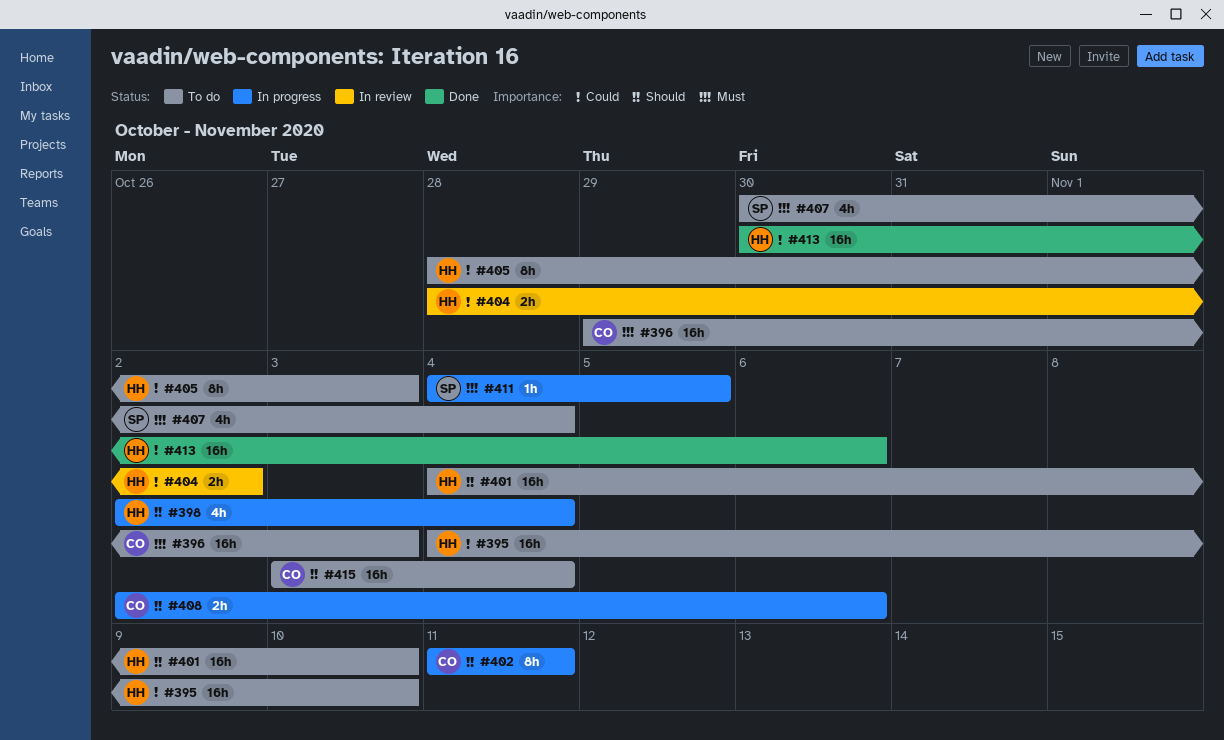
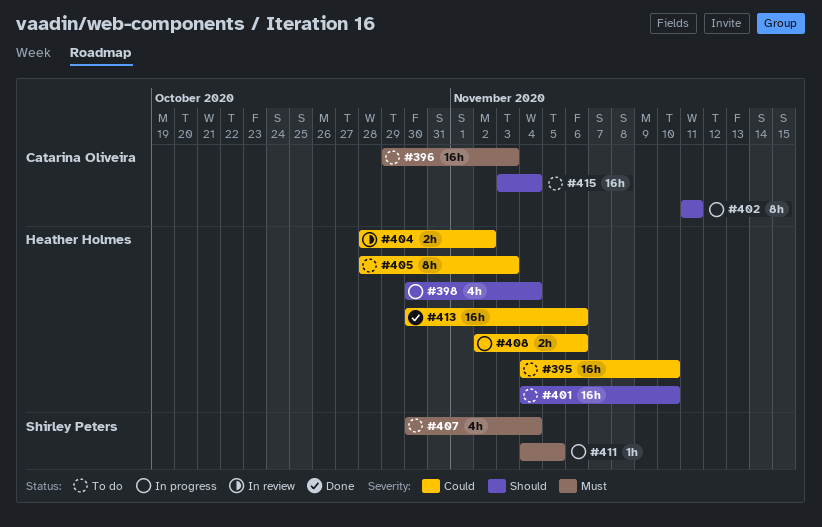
#398, start: Nov 2 -> Oct 30
#408, owner: Catarina Oliveira -> Heather Holmes
#408, priority: Should -> Could

